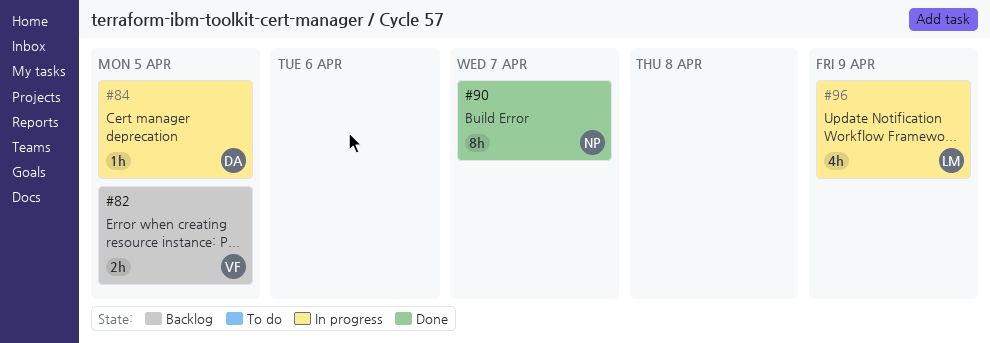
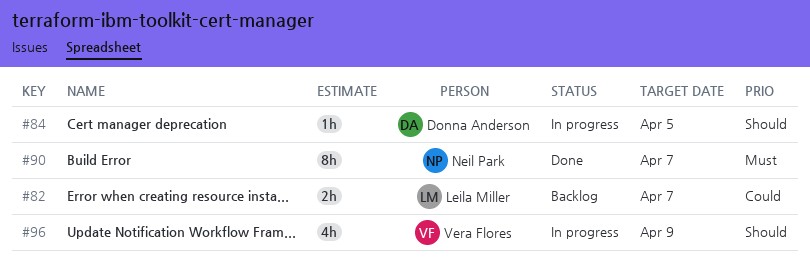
#82, owner: Vera Flores -> Leila Miller
#82, due: Apr 5 -> Apr 7
#96, owner: Leila Miller -> Vera Flores

